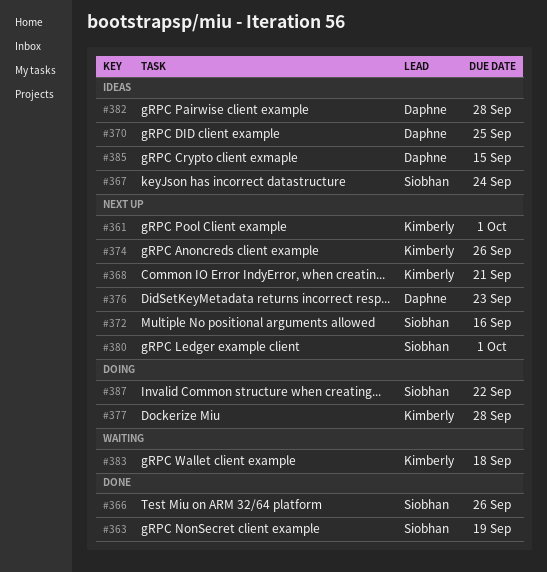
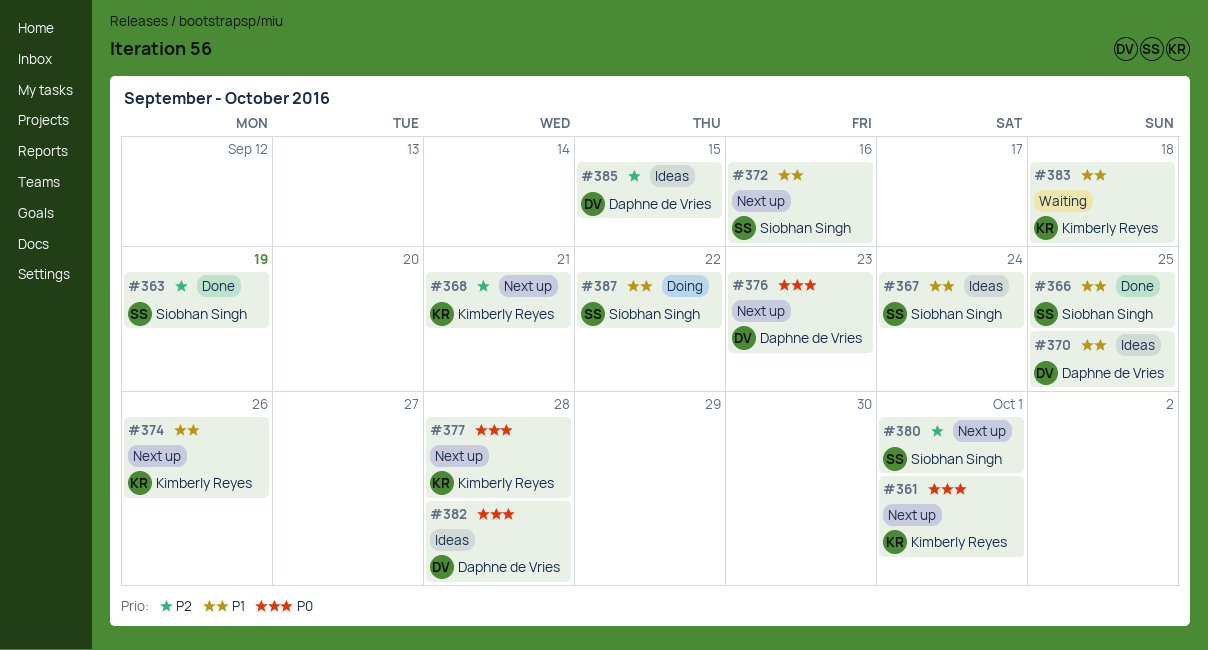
#366, due: Sep 26 -> Sep 25
#377, status: Doing -> Next up

